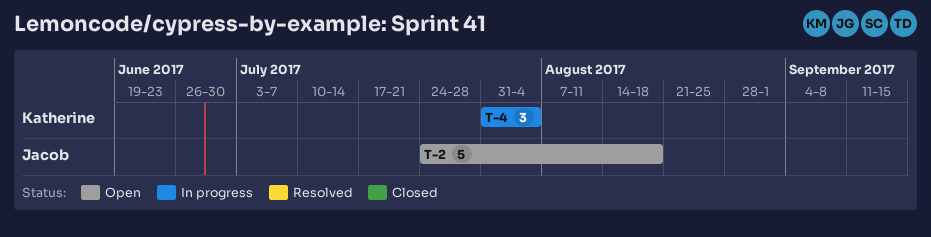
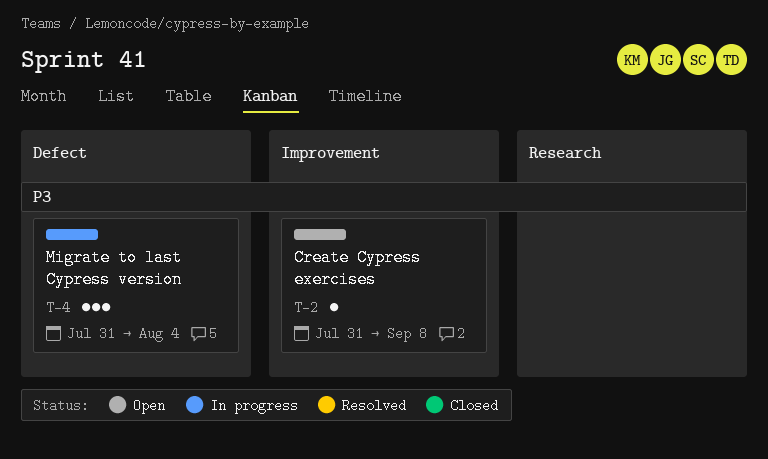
T-2, estimate: 5 -> 1
T-2, start: Jul 24 -> Jul 31
T-2, due: Aug 18 -> Sep 8

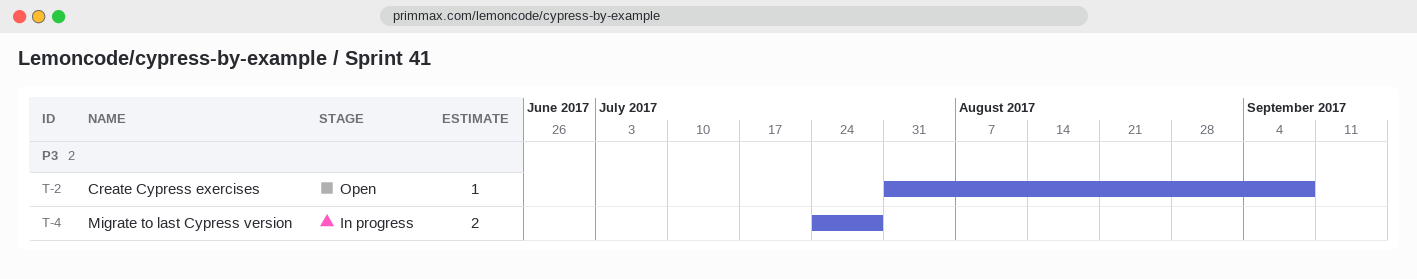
T-4, estimate: 3 -> 2
T-4, start: Jul 31 -> Jul 24
T-4, due: Aug 4 -> Jul 28

